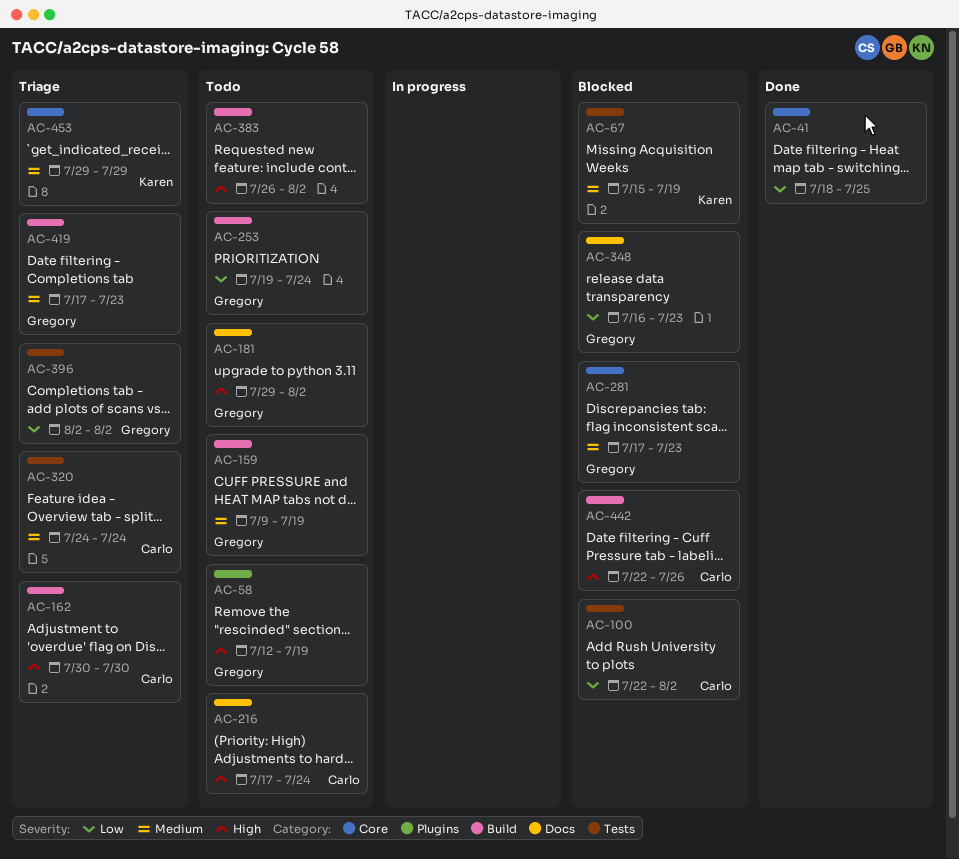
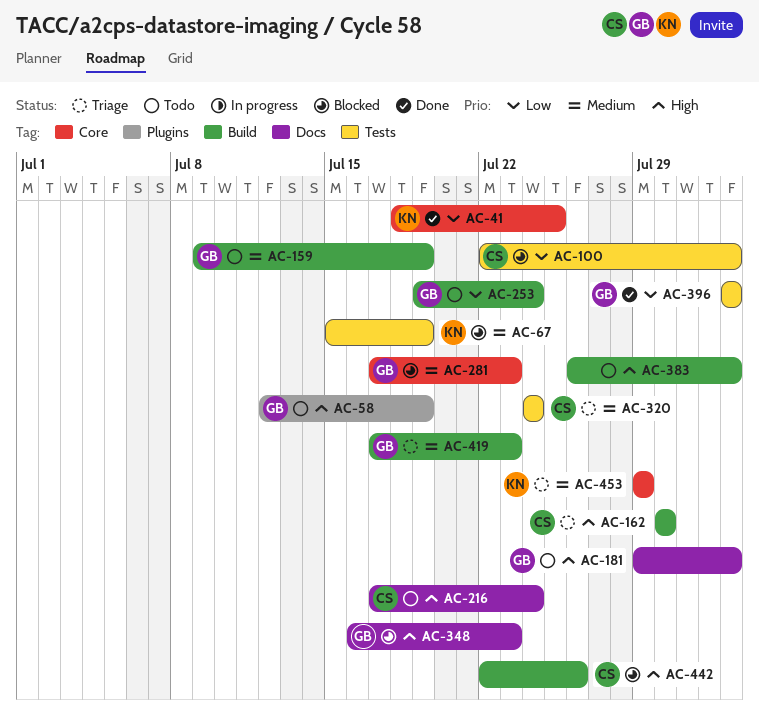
AC-41, owner: none -> Karen
AC-348, priority: Low -> High
AC-396, status: Triage -> Done

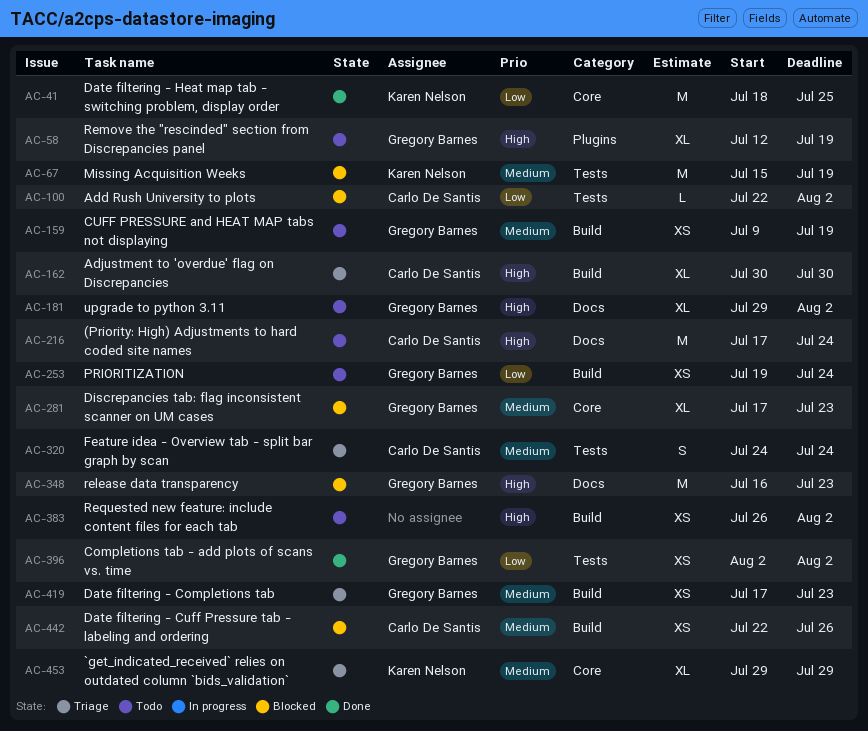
AC-442, priority: High -> Medium

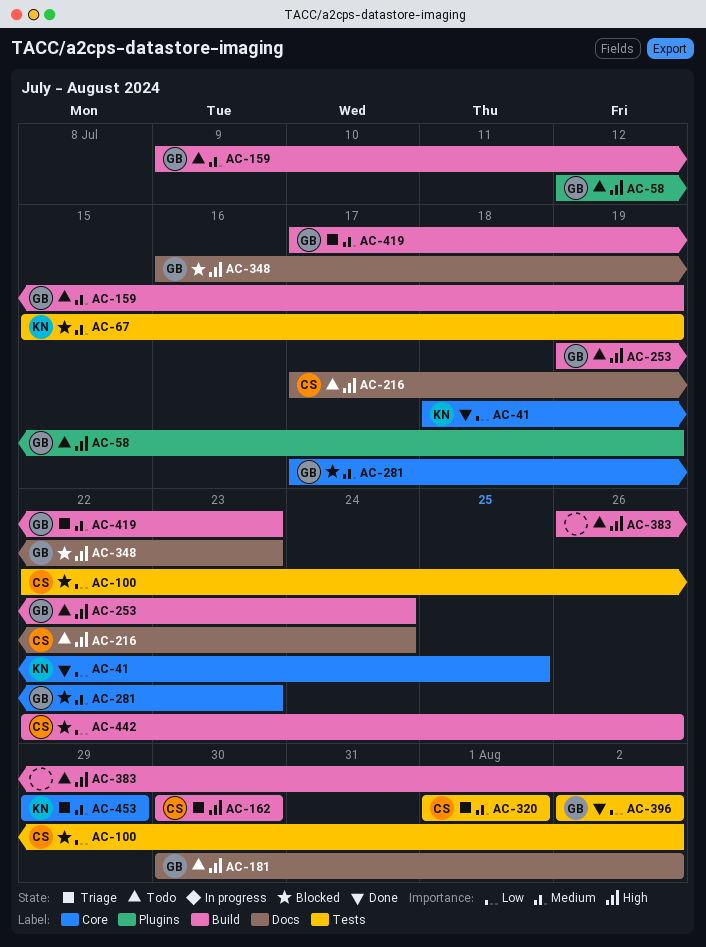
AC-181, start: Jul 29 -> Jul 30
AC-253, priority: Low -> High
AC-320, start: Jul 24 -> Aug 1
AC-320, due: Jul 24 -> Aug 1
AC-442, priority: Medium -> Low

